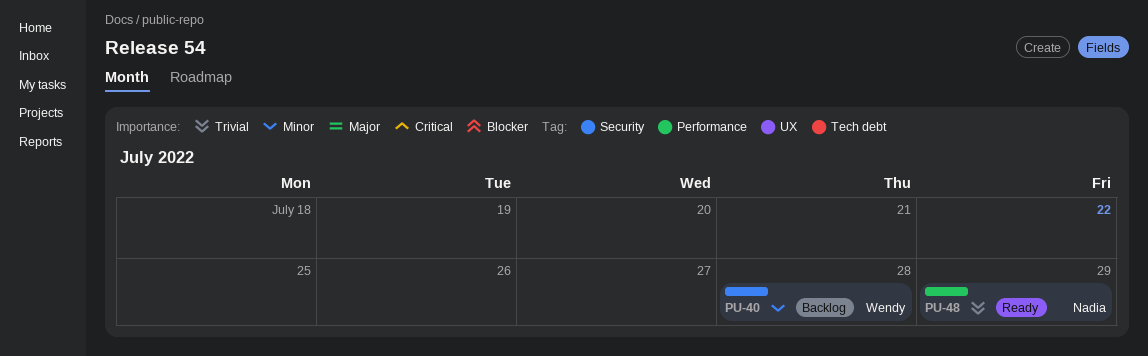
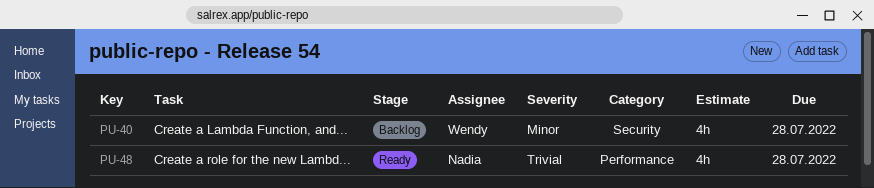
PU-48, due: Jul 29 -> Jul 28

